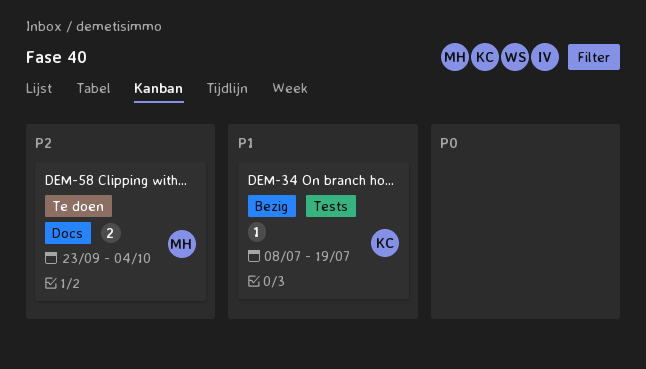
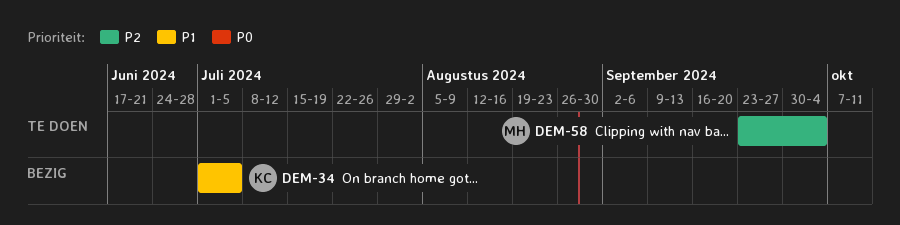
DEM-34, start: Jul 8 -> Jul 1
DEM-34, due: Jul 19 -> Jul 5

